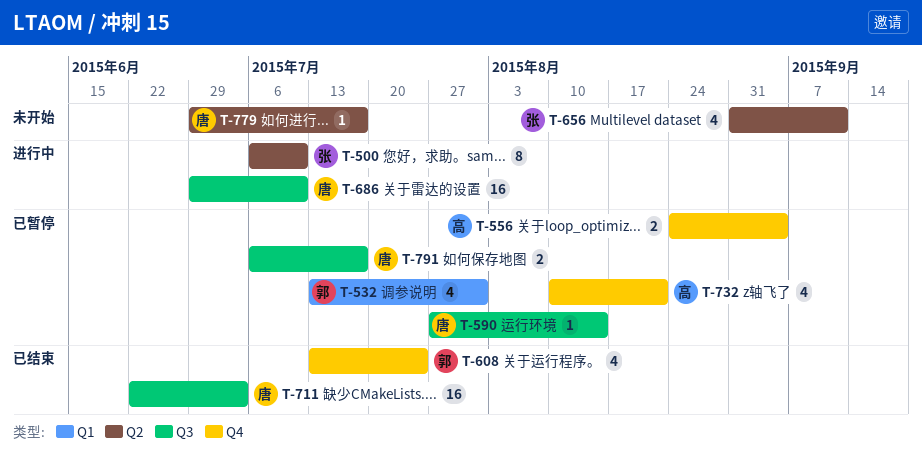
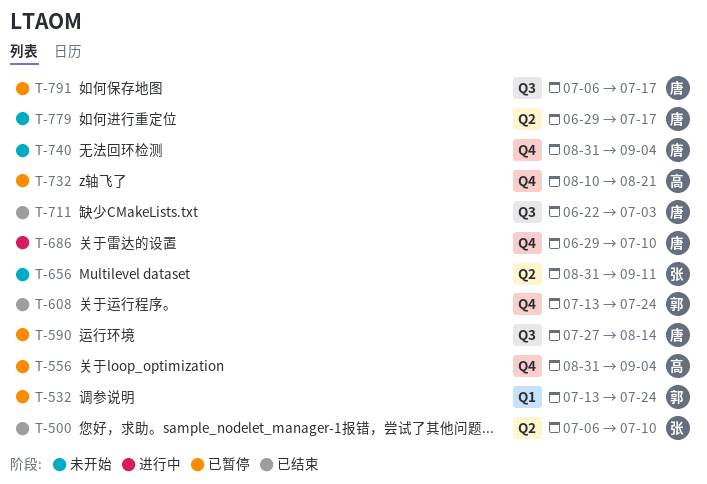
T-500, status: 进行中 -> 已结束
T-532, due: Jul 31 -> Jul 24
T-556, start: Aug 24 -> Aug 31
T-686, label: Q3 -> Q4
T-740: none -> present

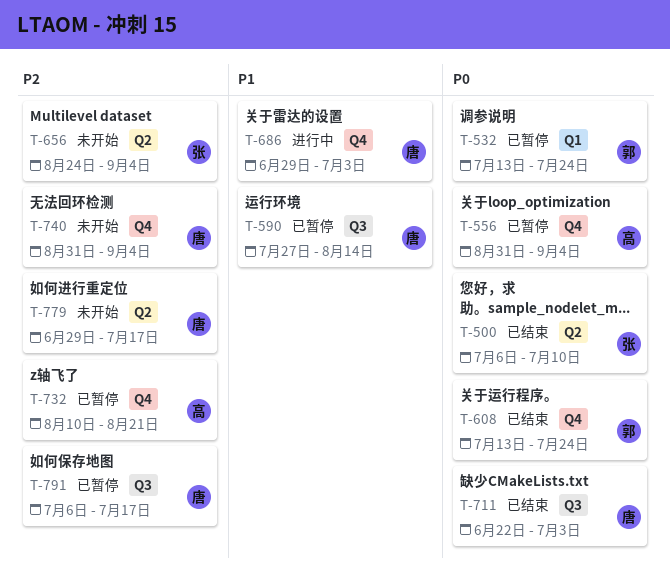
T-656, start: Aug 31 -> Aug 24
T-656, due: Sep 11 -> Sep 4
T-686, due: Jul 10 -> Jul 3

